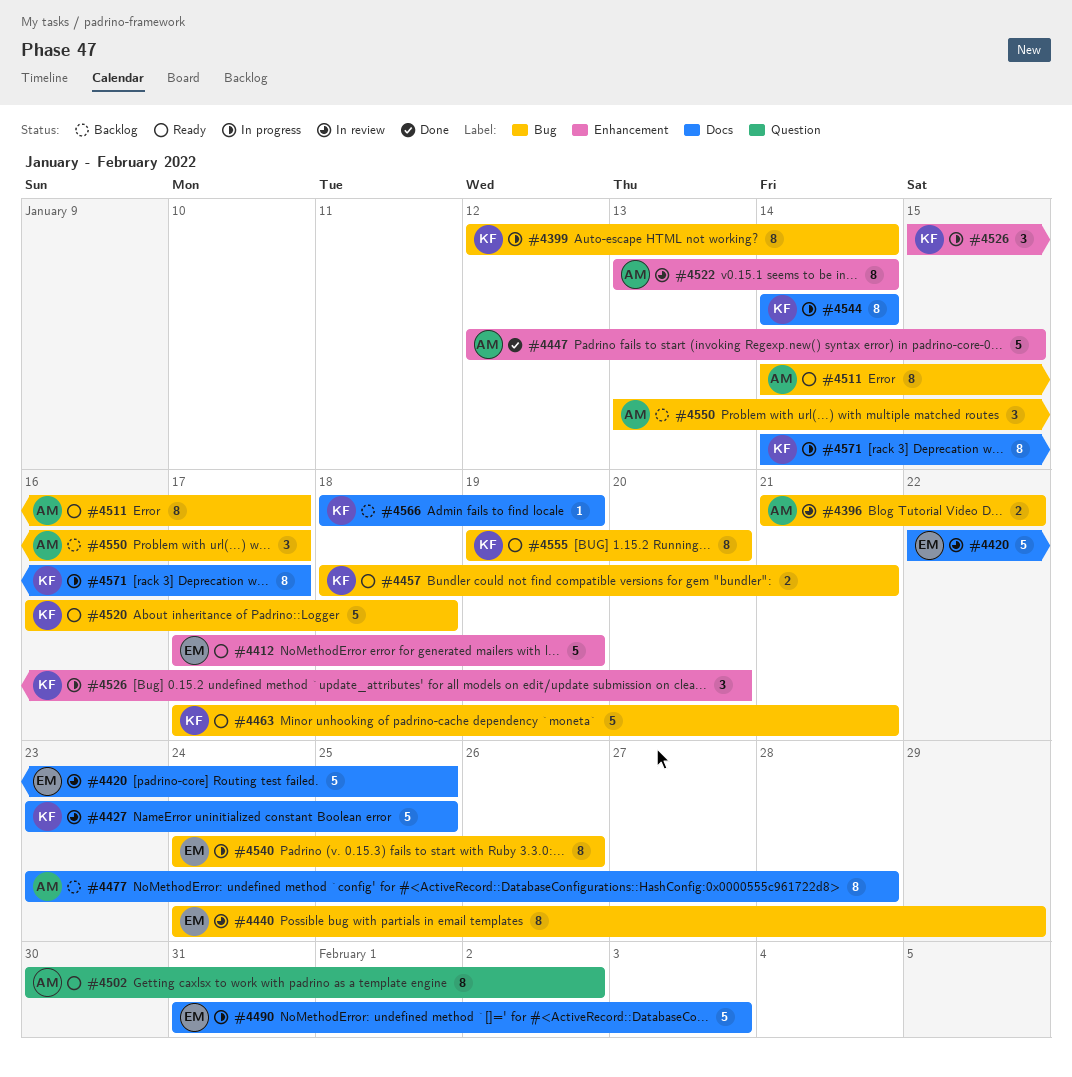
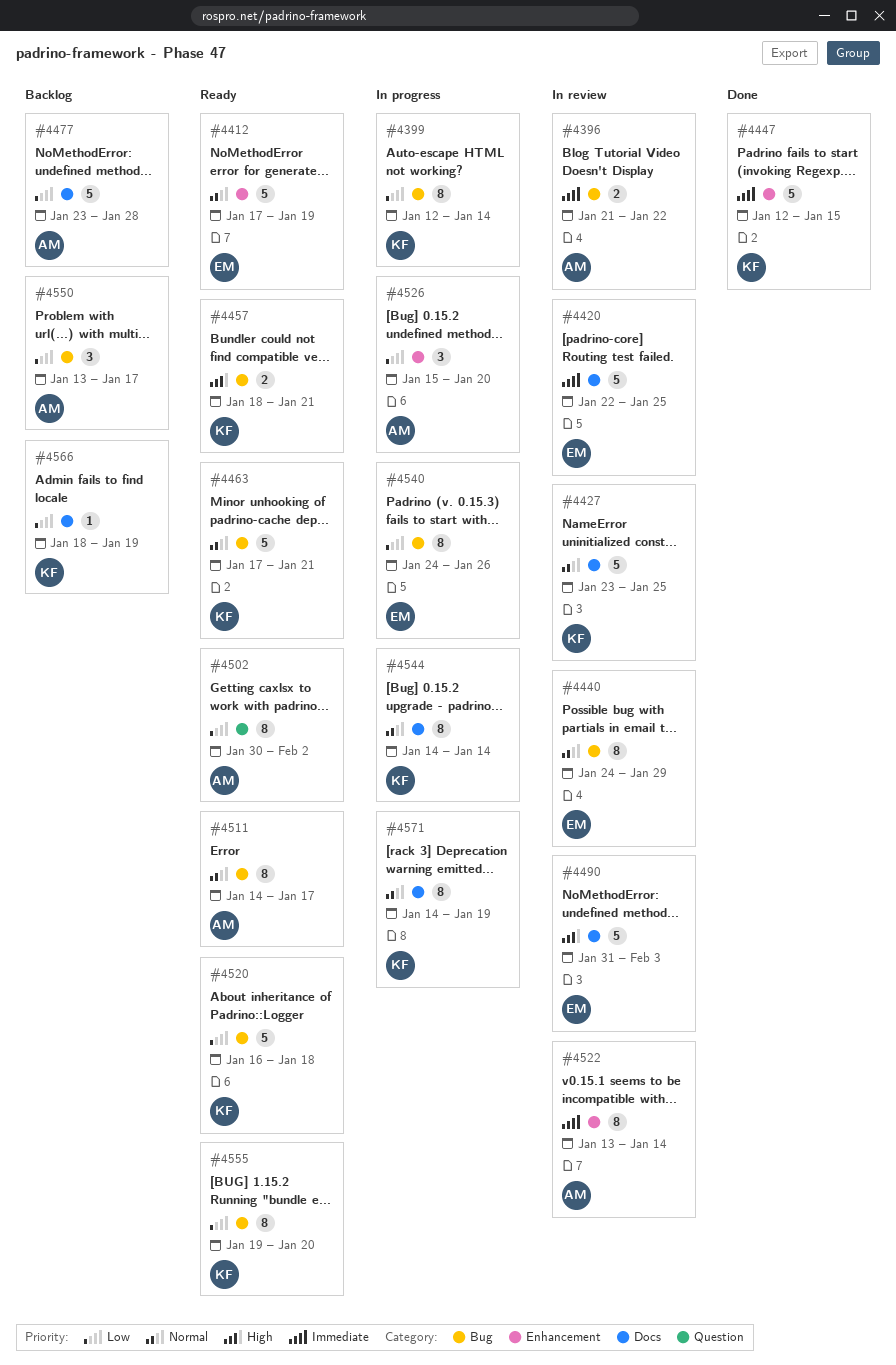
#4447, owner: AM -> KF
#4477, estimate: 8 -> 5
#4490, status: In progress -> In review
#4526, owner: KF -> AM
#4571, due: Jan 17 -> Jan 19

